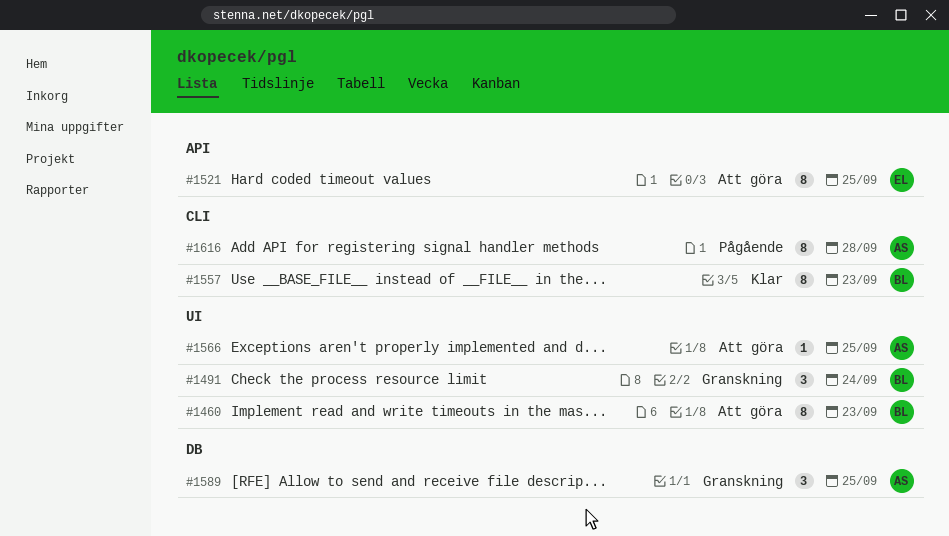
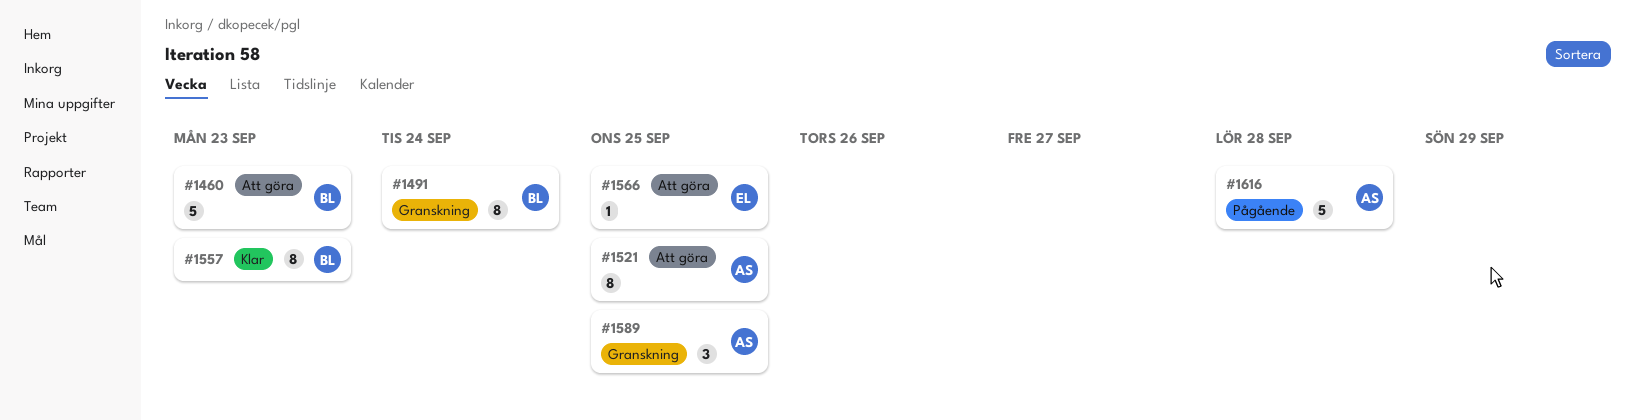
#1460, estimate: 8 -> 5
#1491, estimate: 3 -> 8
#1521, owner: EL -> AS
#1566, owner: AS -> EL
#1616, estimate: 8 -> 5

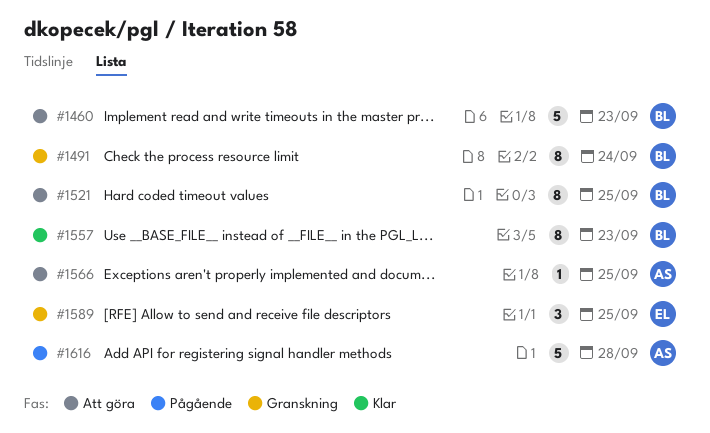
#1521, owner: AS -> BL
#1566, owner: EL -> AS
#1589, owner: AS -> EL

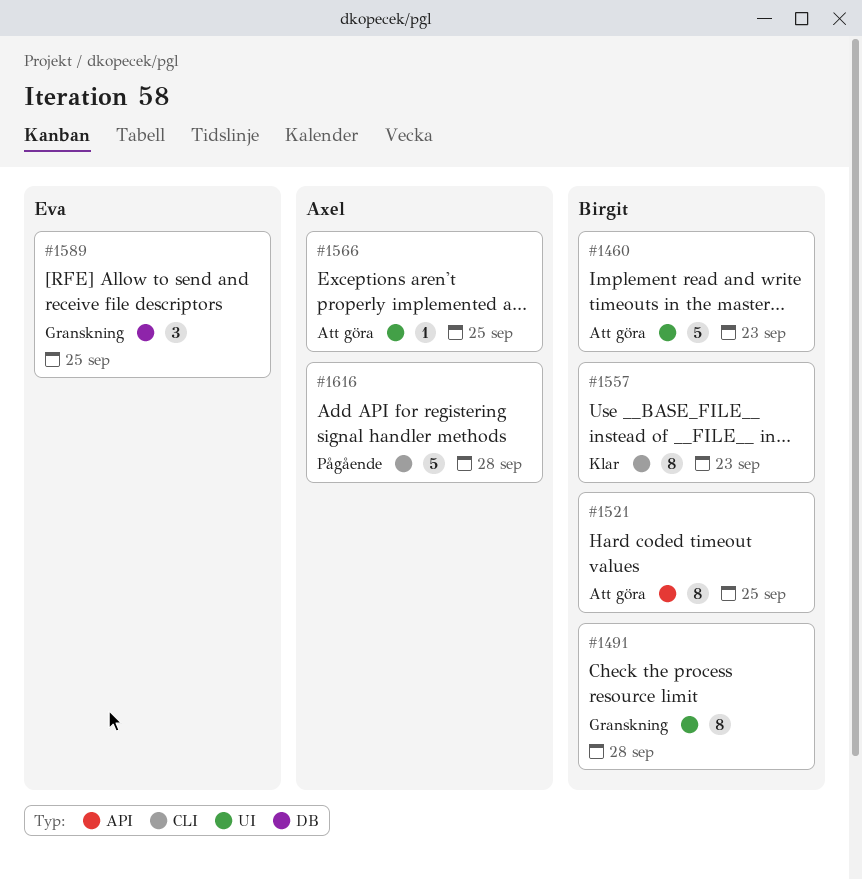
#1491, due: Sep 24 -> Sep 28

